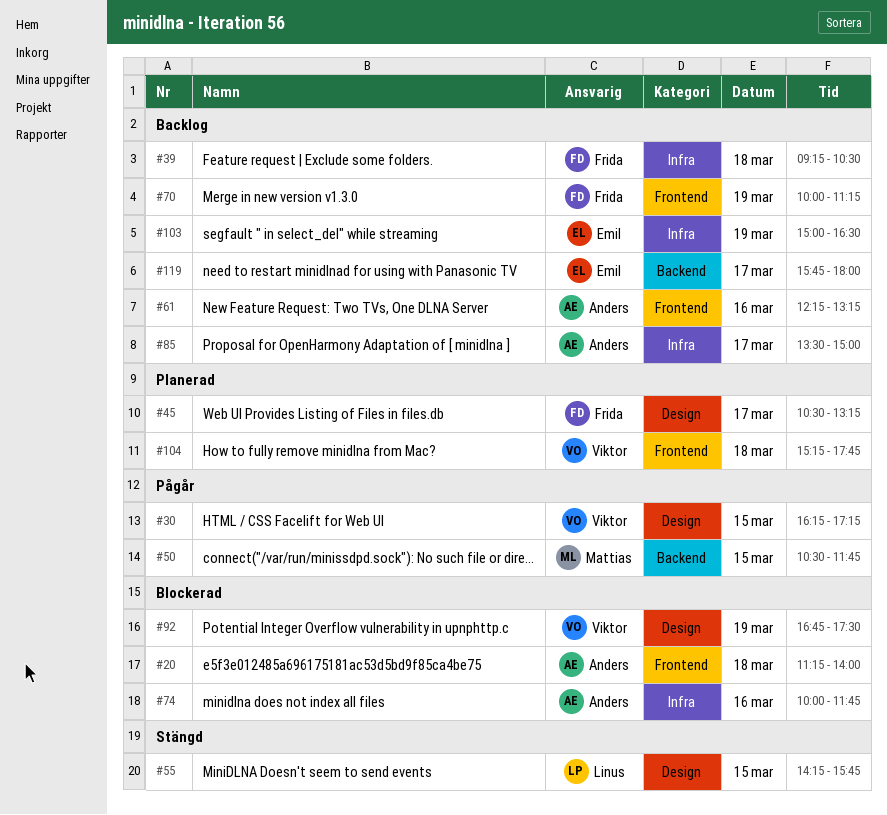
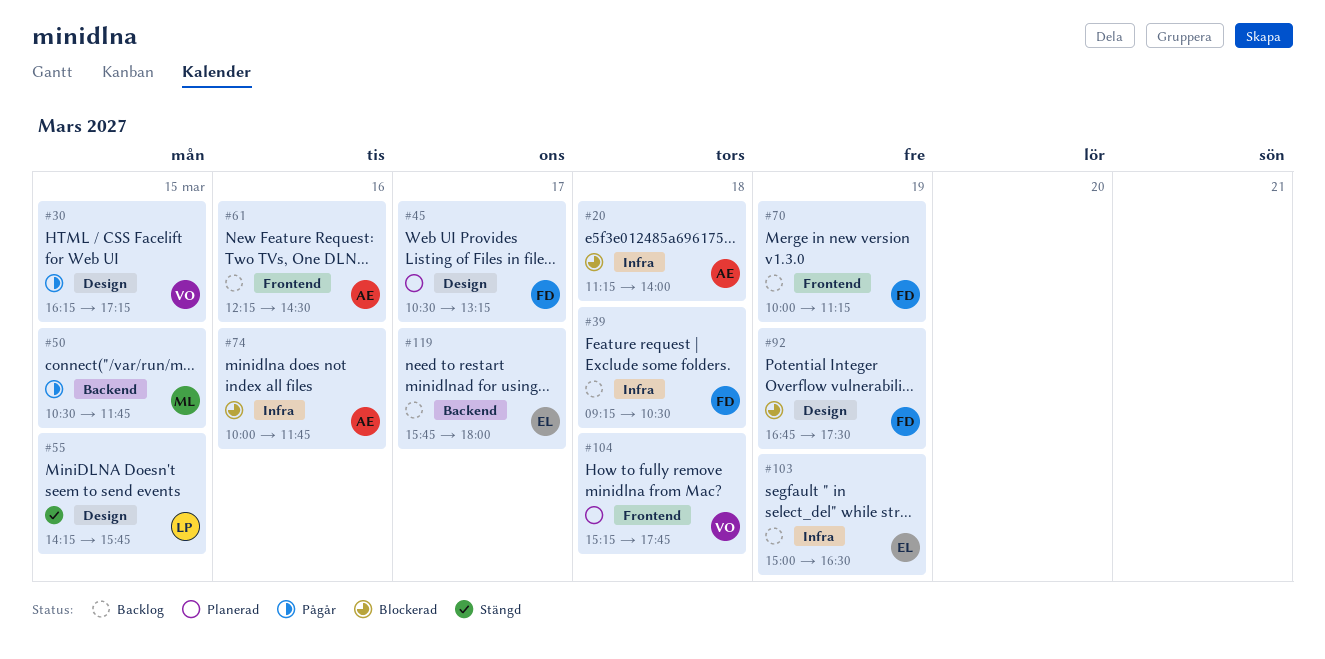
#20, label: Frontend -> Infra
#61, ends: 13:15 -> 14:30
#85: present -> none
#92, owner: Viktor -> Frida

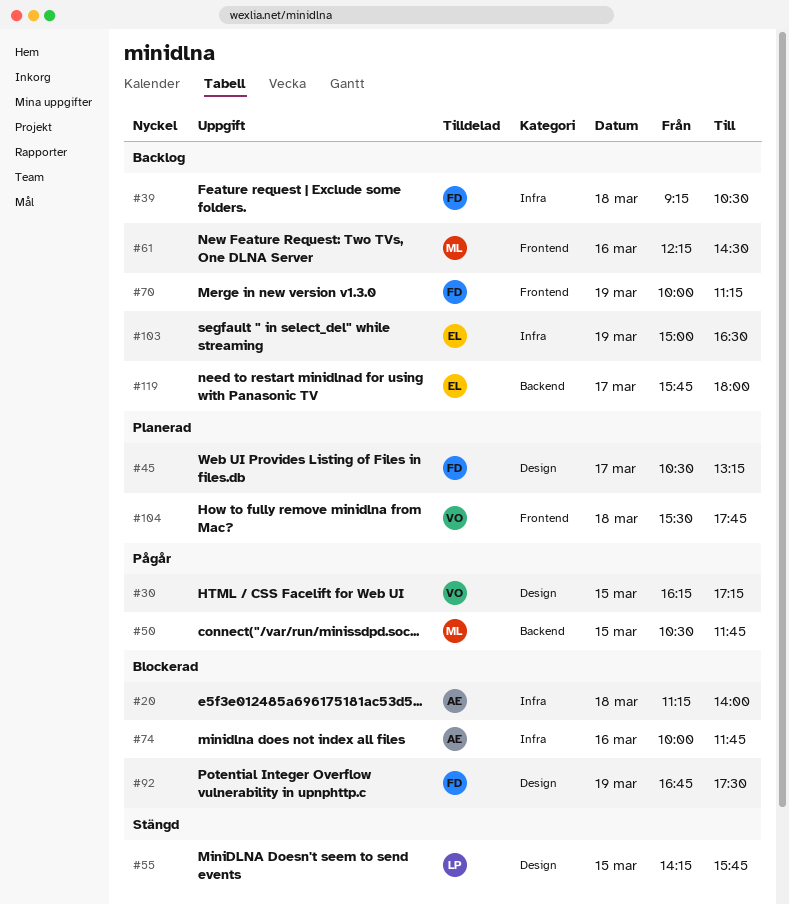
#61, owner: AE -> ML
#104, begins: 15:15 -> 15:30

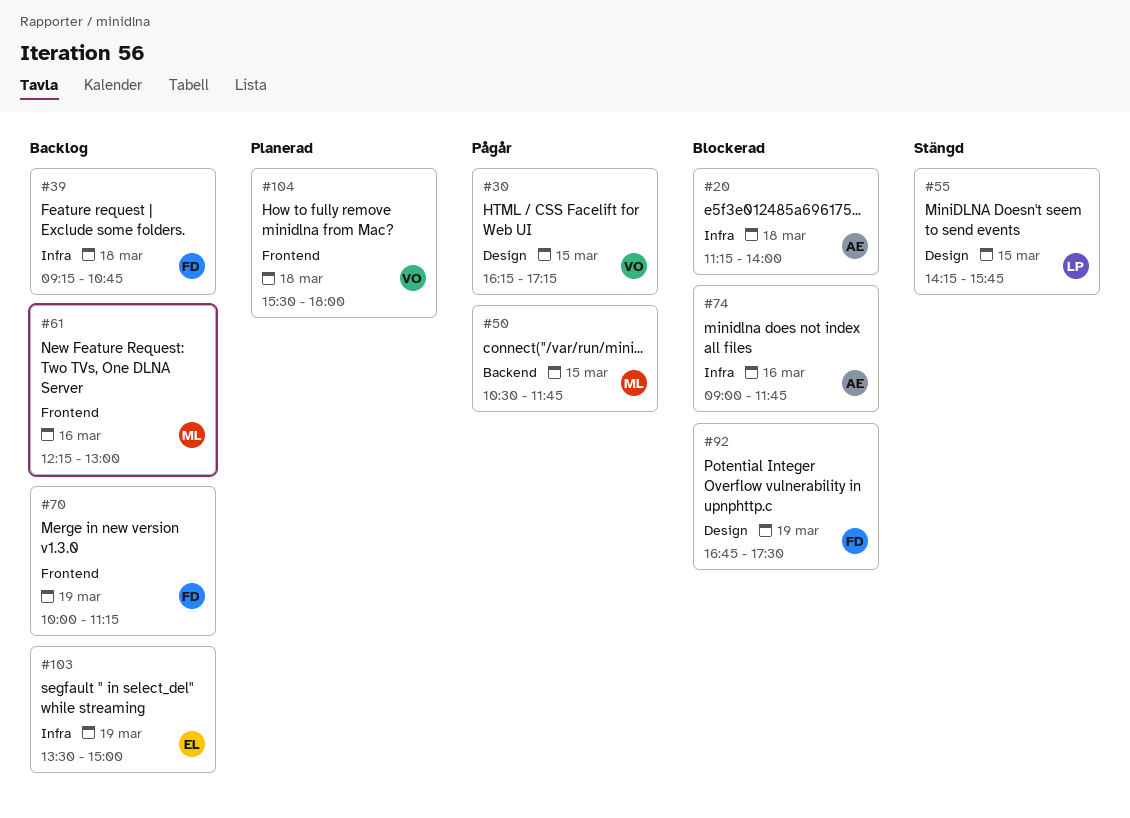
#39, ends: 10:30 -> 10:45
#45: present -> none
#61, ends: 14:30 -> 13:00
#74, begins: 10:00 -> 09:00
#103, begins: 15:00 -> 13:30
#103, ends: 16:30 -> 15:00
#104, ends: 17:45 -> 18:00
#119: present -> none

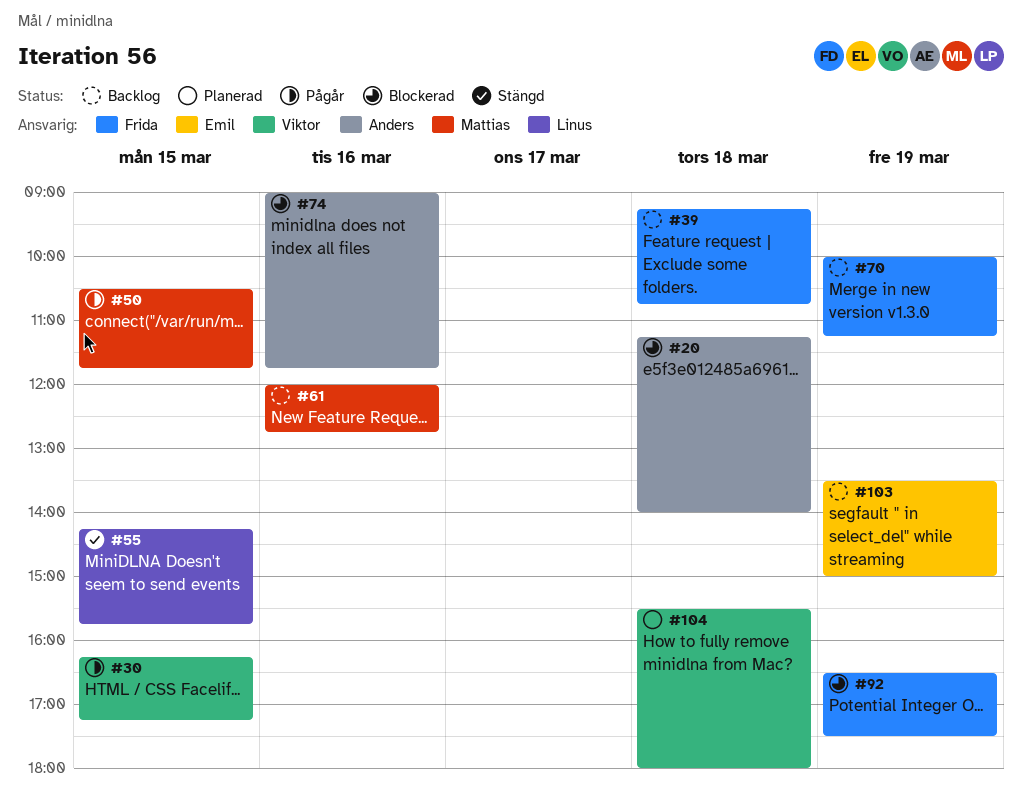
#61, begins: 12:15 -> 12:00
#61, ends: 13:00 -> 12:45
#92, begins: 16:45 -> 16:30

